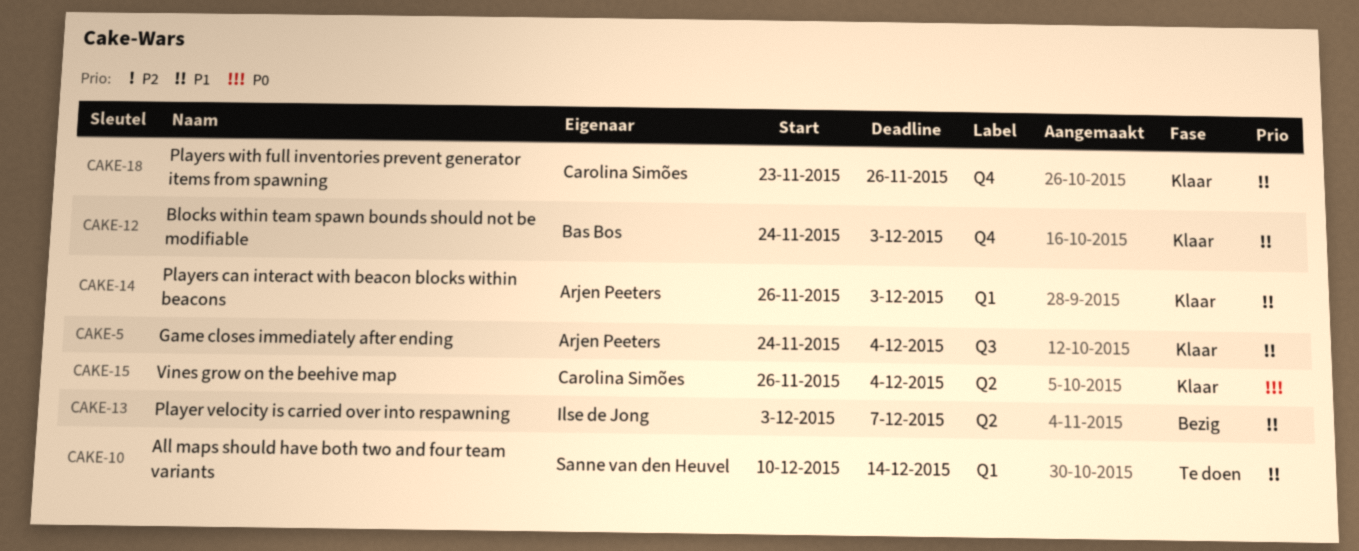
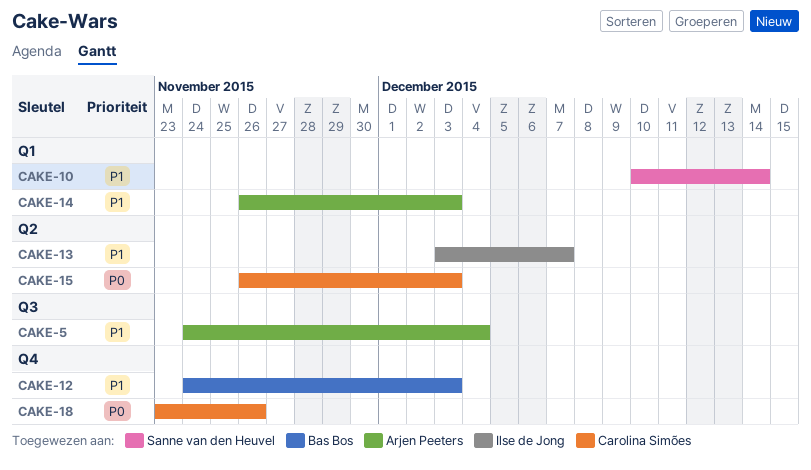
CAKE-15, due: Dec 4 -> Dec 3
CAKE-18, priority: P1 -> P0

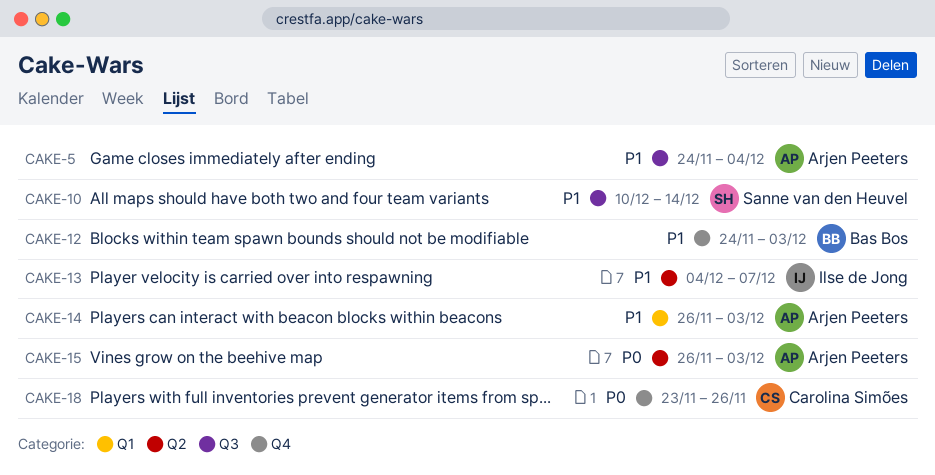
CAKE-10, label: Q1 -> Q3
CAKE-13, start: Dec 3 -> Dec 4
CAKE-15, owner: Carolina Simões -> Arjen Peeters

